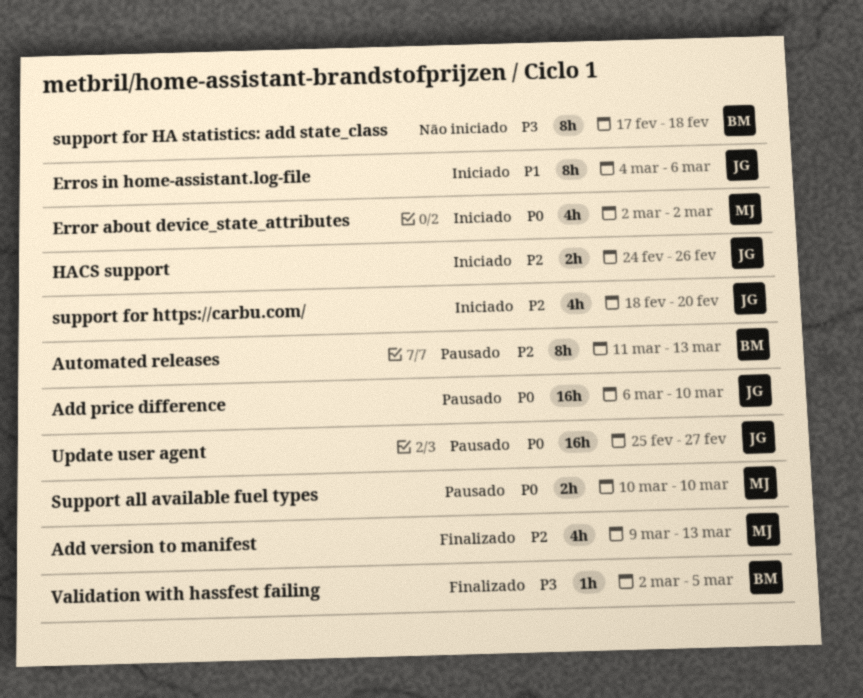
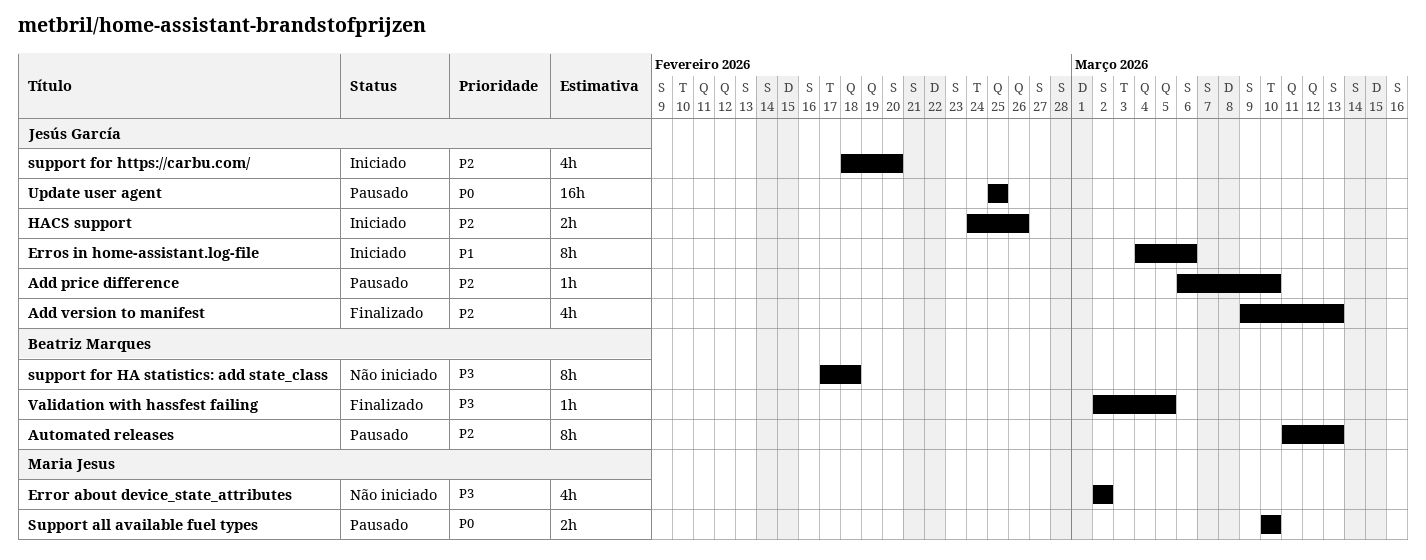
Add price difference, priority: P0 -> P2
Add price difference, estimate: 16h -> 1h
Add version to manifest, owner: Maria Jesus -> Jesús García
Error about device_state_attributes, status: Iniciado -> Não iniciado
Error about device_state_attributes, priority: P0 -> P3
Update user agent, due: Feb 27 -> Feb 25

